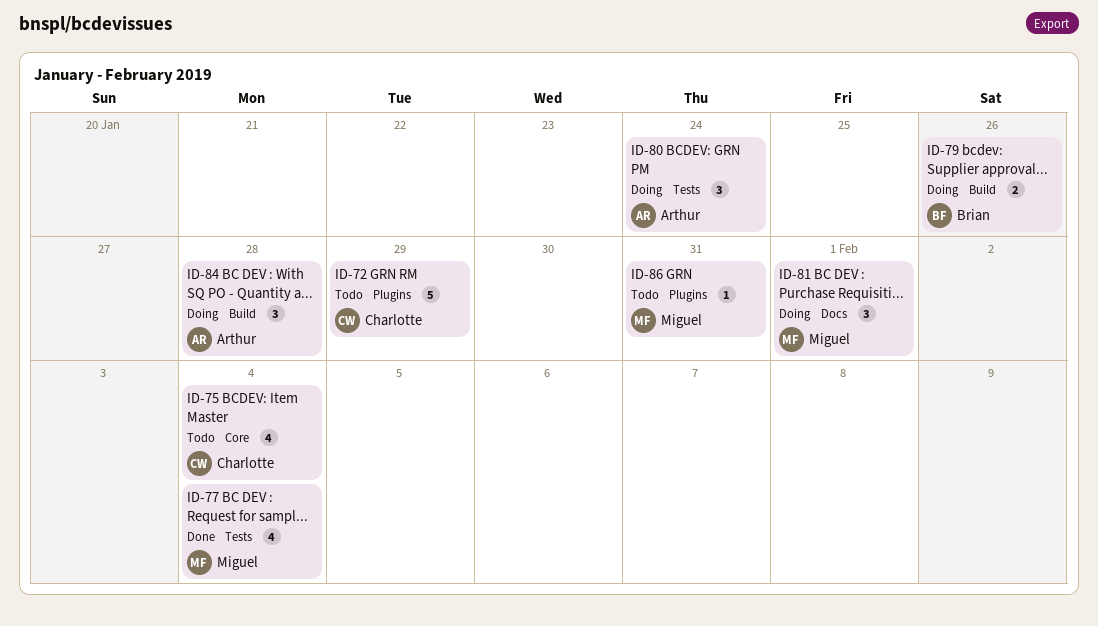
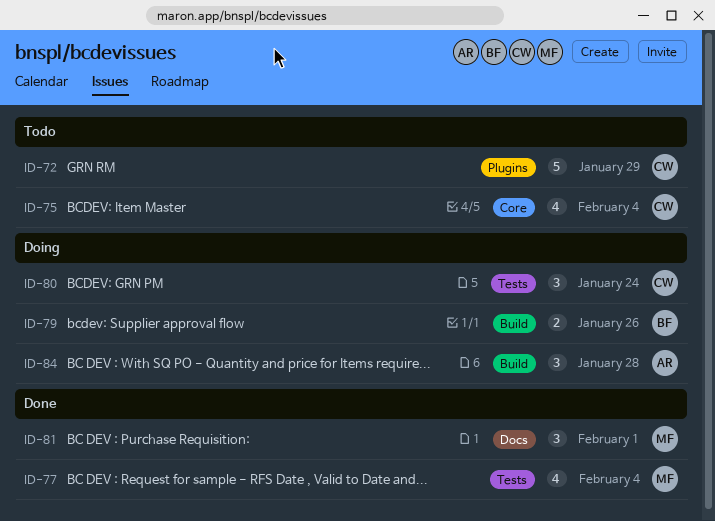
ID-80, owner: Arthur -> Charlotte
ID-81, status: Doing -> Done
ID-86: present -> none

